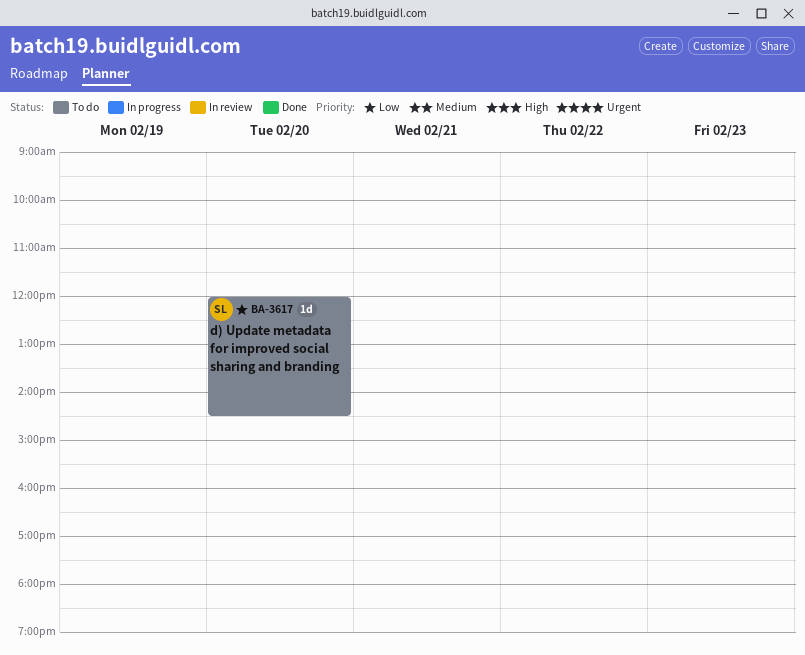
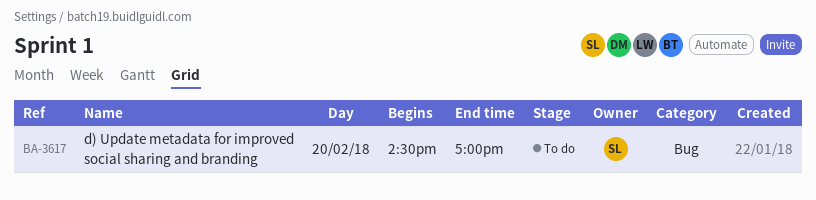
BA-3617, begins: 12:00 -> 14:30
BA-3617, ends: 14:30 -> 17:00

